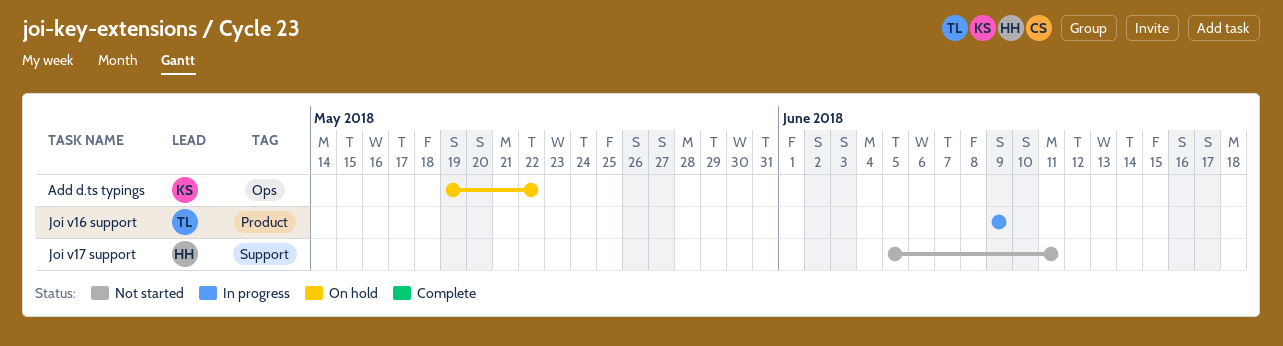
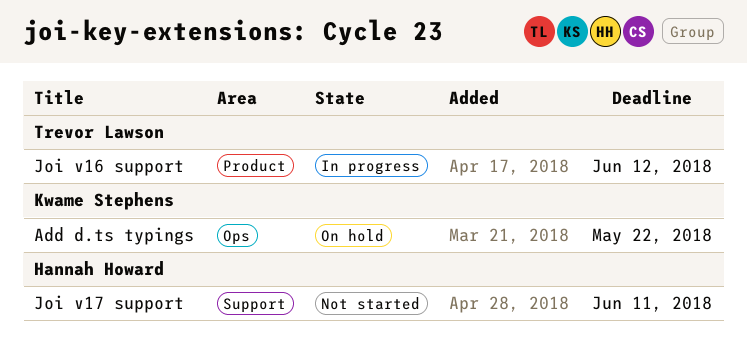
Joi v16 support, due: Jun 9 -> Jun 12

